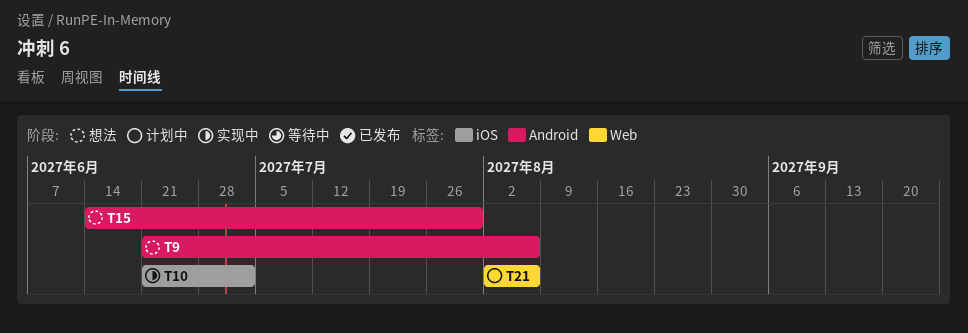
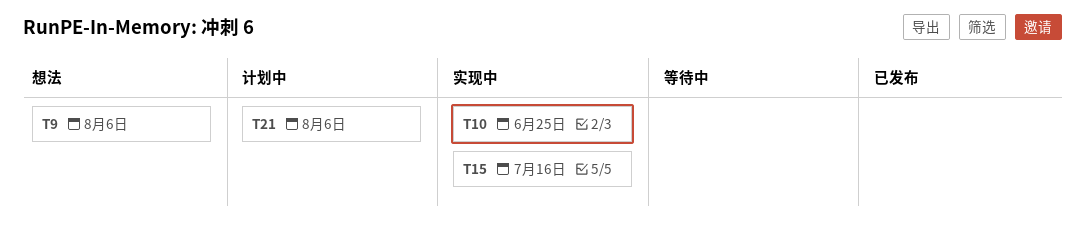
T10, due: Jul 2 -> Jun 25
T15, status: 想法 -> 实现中
T15, due: Jul 30 -> Jul 16

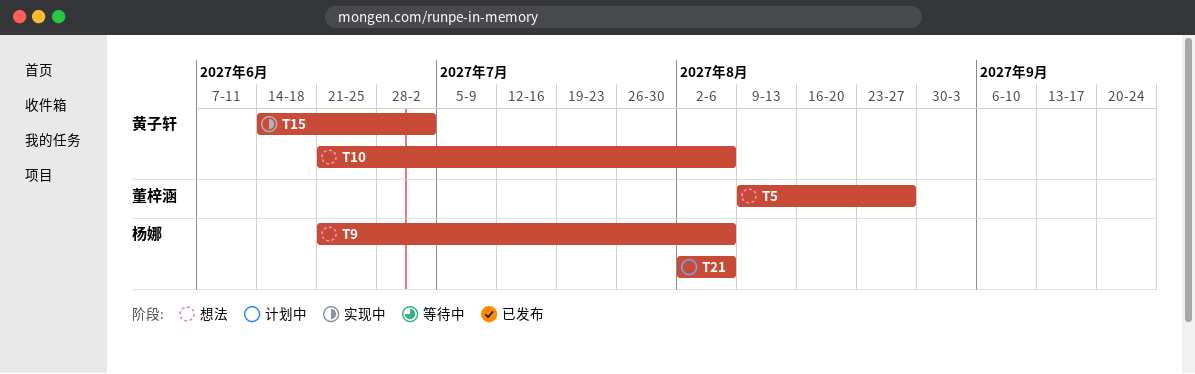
T5: none -> present
T10, status: 实现中 -> 想法
T10, due: Jun 25 -> Aug 6
T15, due: Jul 16 -> Jul 2

